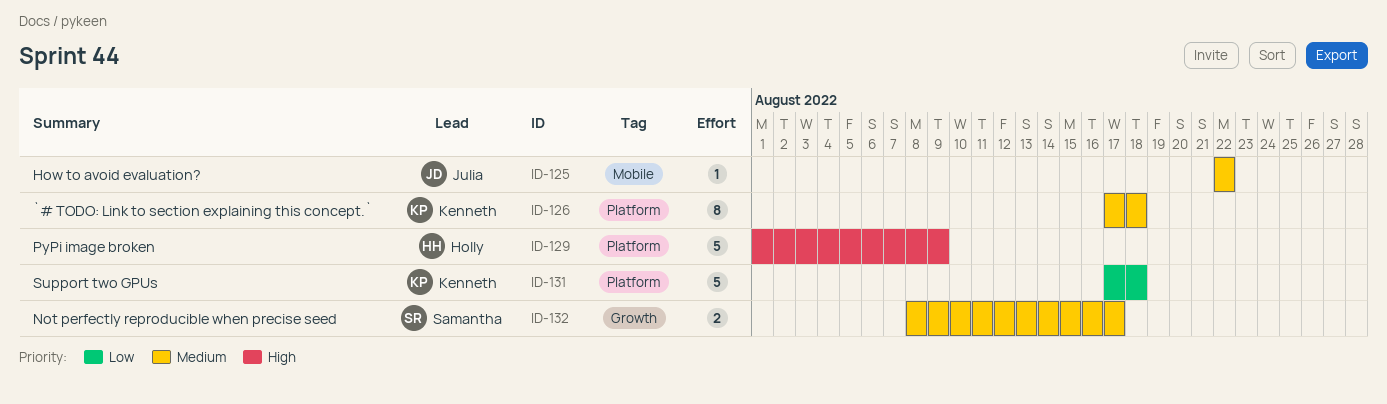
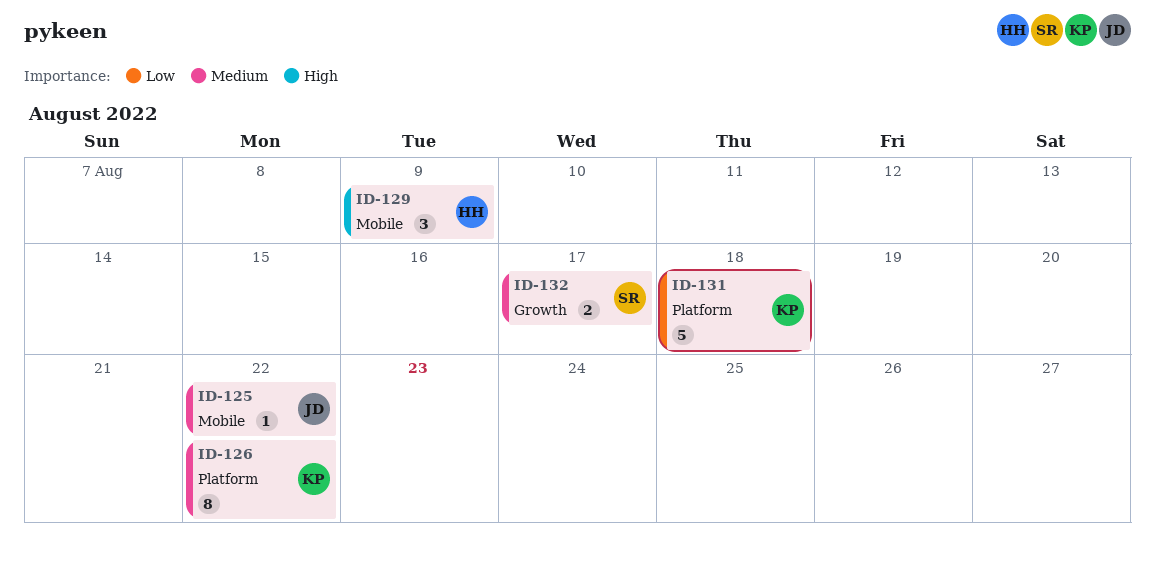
ID-126, due: Aug 18 -> Aug 22
ID-129, label: Platform -> Mobile
ID-129, estimate: 5 -> 3

